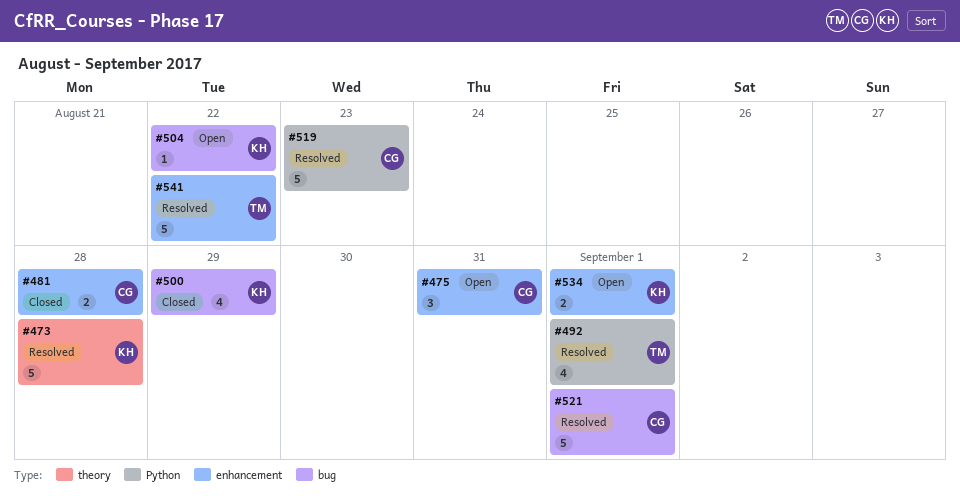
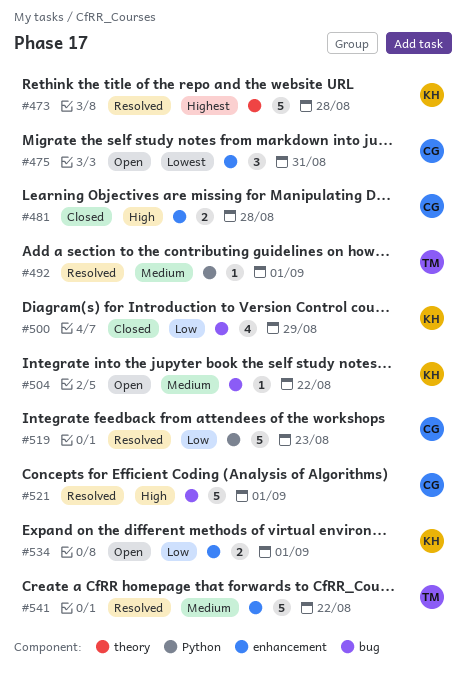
#492, estimate: 4 -> 1

